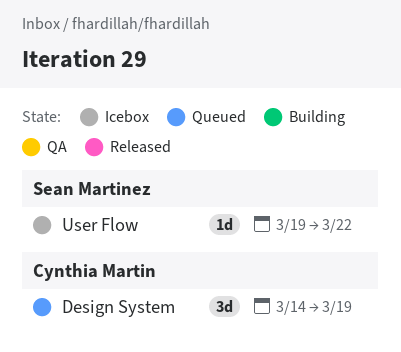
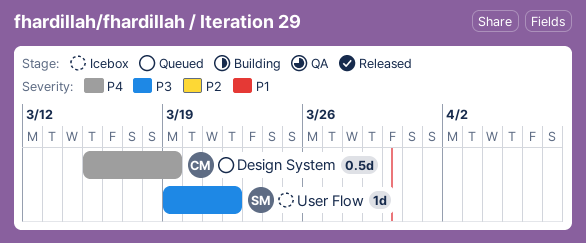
Design System, estimate: 3d -> 0.5d
Design System, start: Mar 14 -> Mar 15

